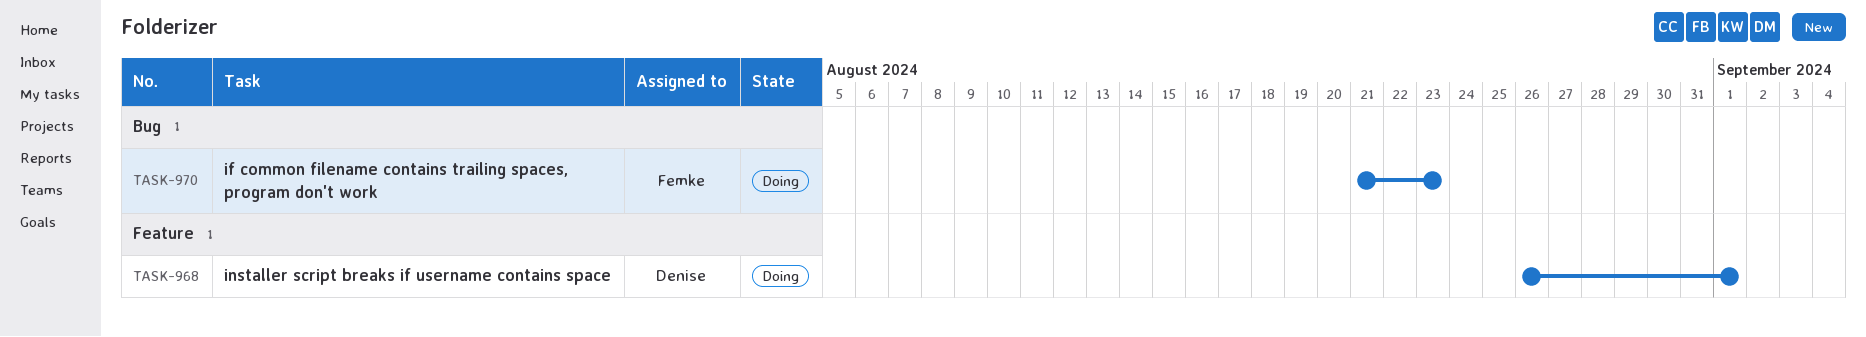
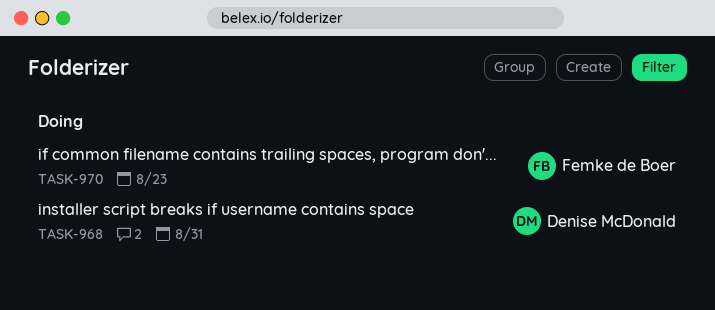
TASK-968, due: Sep 1 -> Aug 31

